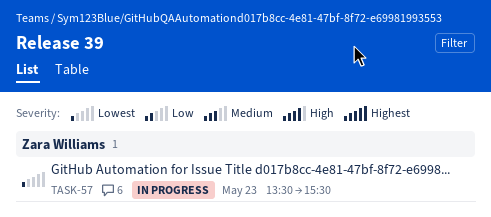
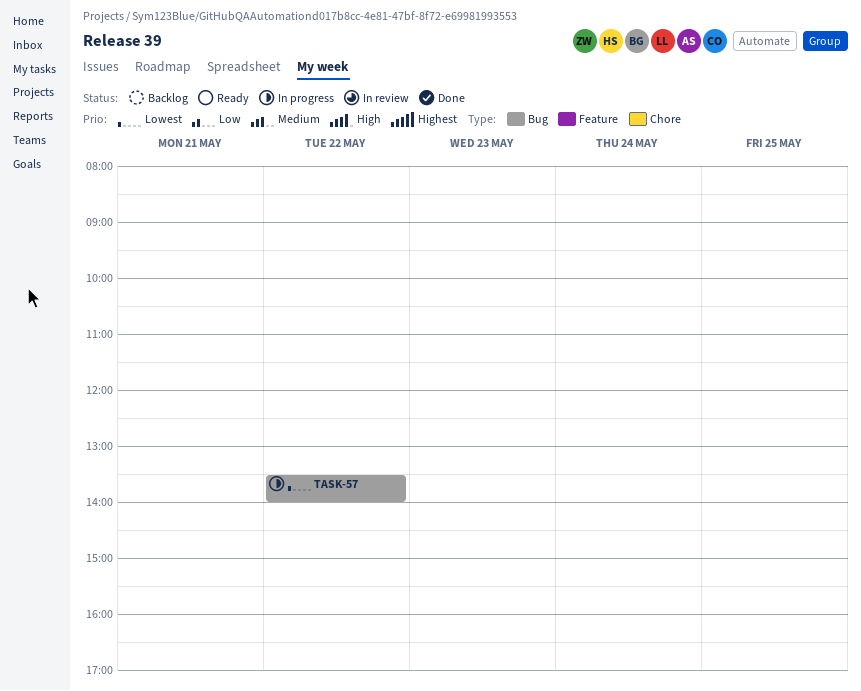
TASK-57, day: May 23 -> May 22
TASK-57, ends: 15:30 -> 14:00

